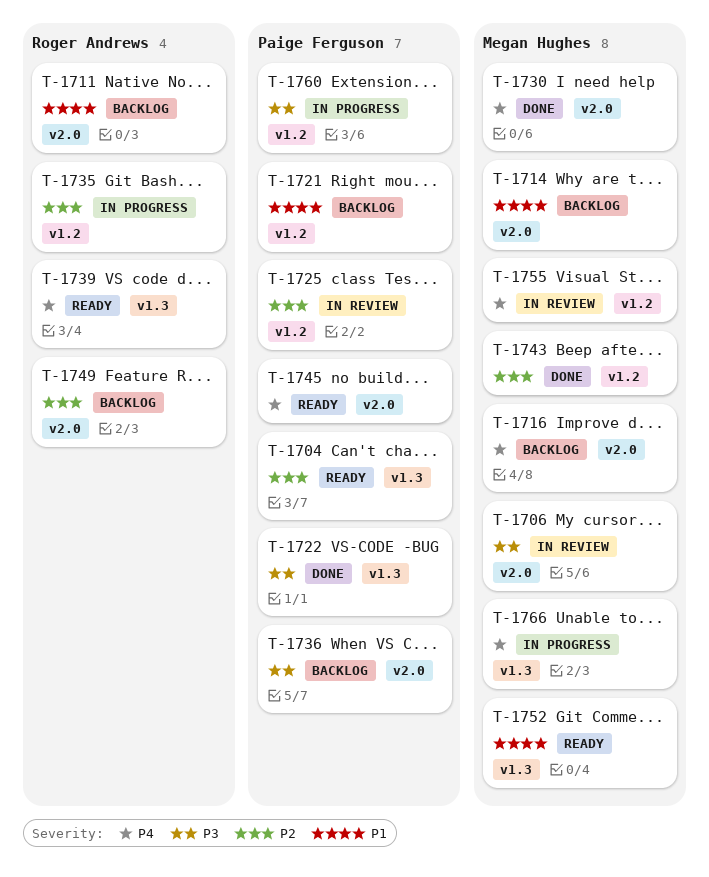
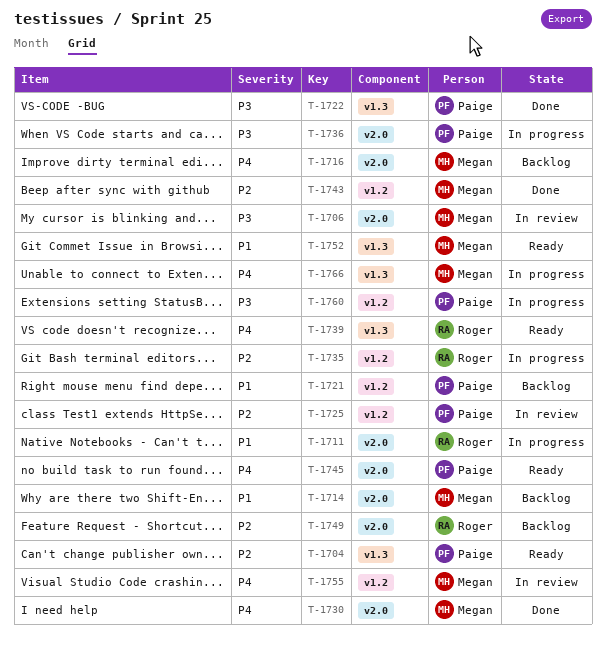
T-1711, status: Backlog -> In progress
T-1736, status: Backlog -> In progress

